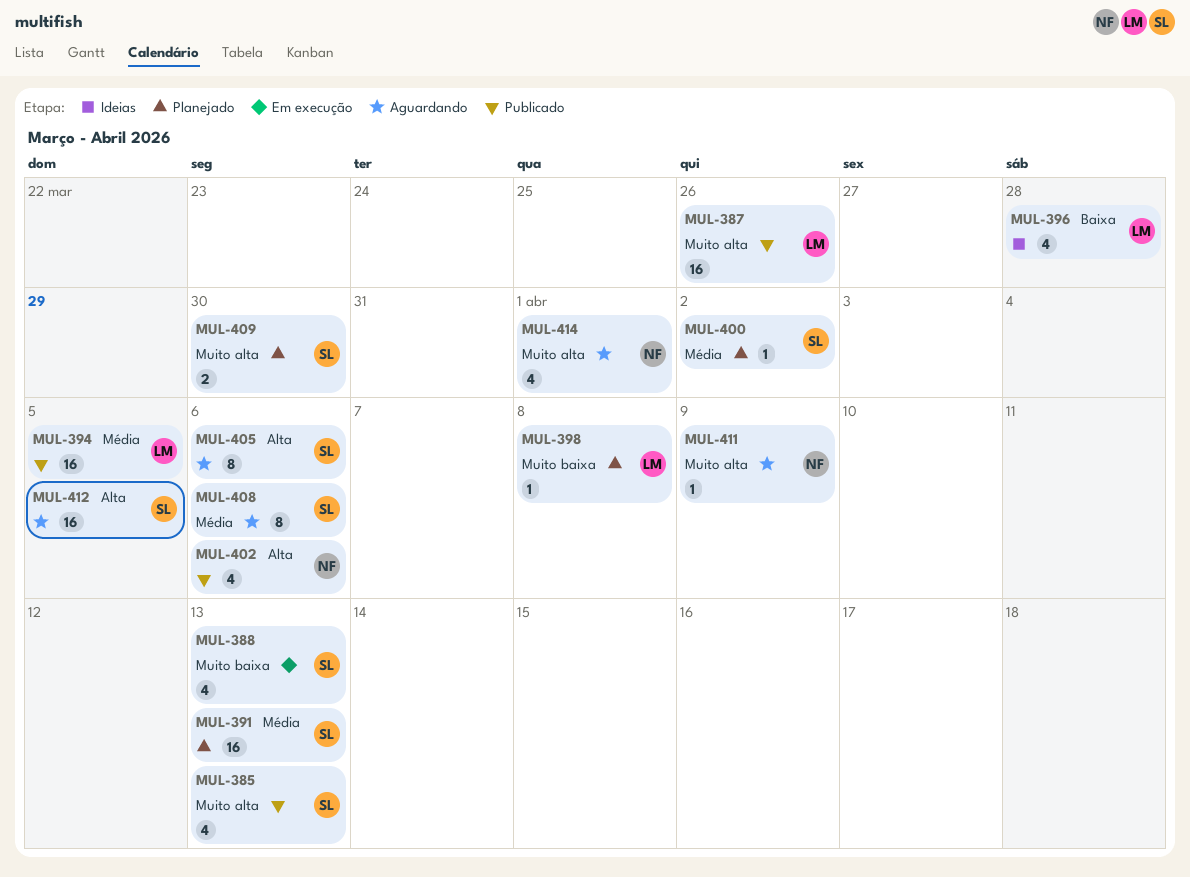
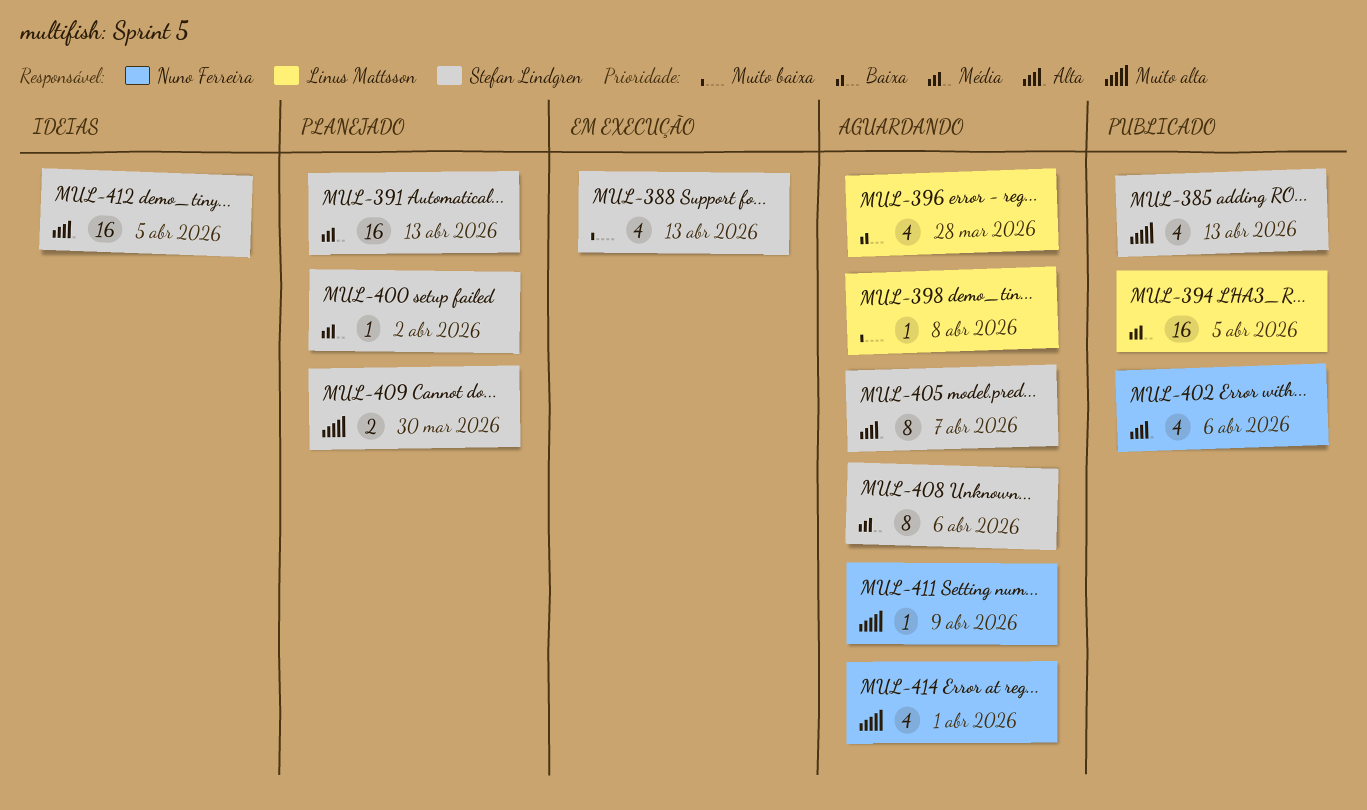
MUL-387: present -> none
MUL-396, status: Ideias -> Aguardando
MUL-398, status: Planejado -> Aguardando
MUL-405, due: Apr 6 -> Apr 7
MUL-412, status: Aguardando -> Ideias

